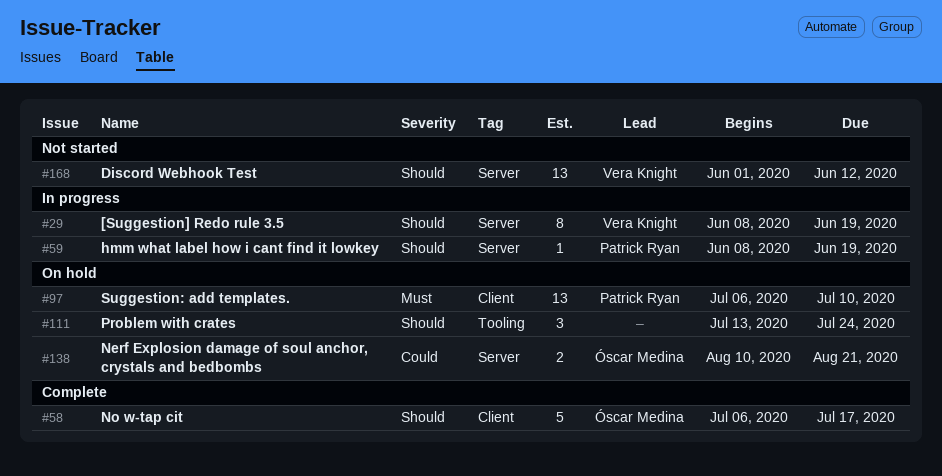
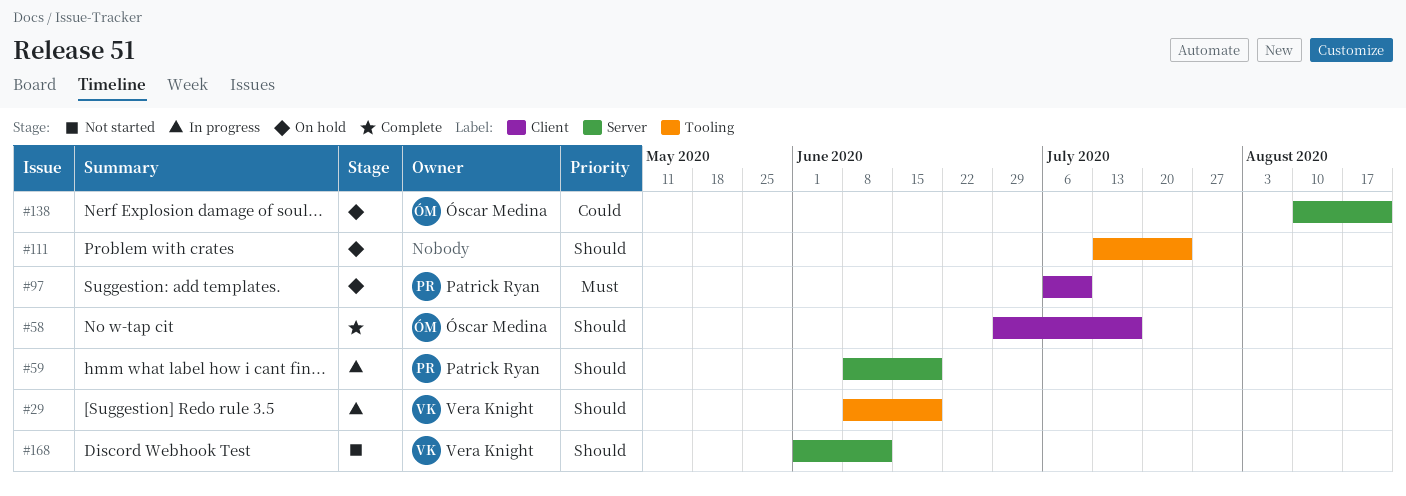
#29, label: Server -> Tooling
#58, start: Jul 6 -> Jun 29

